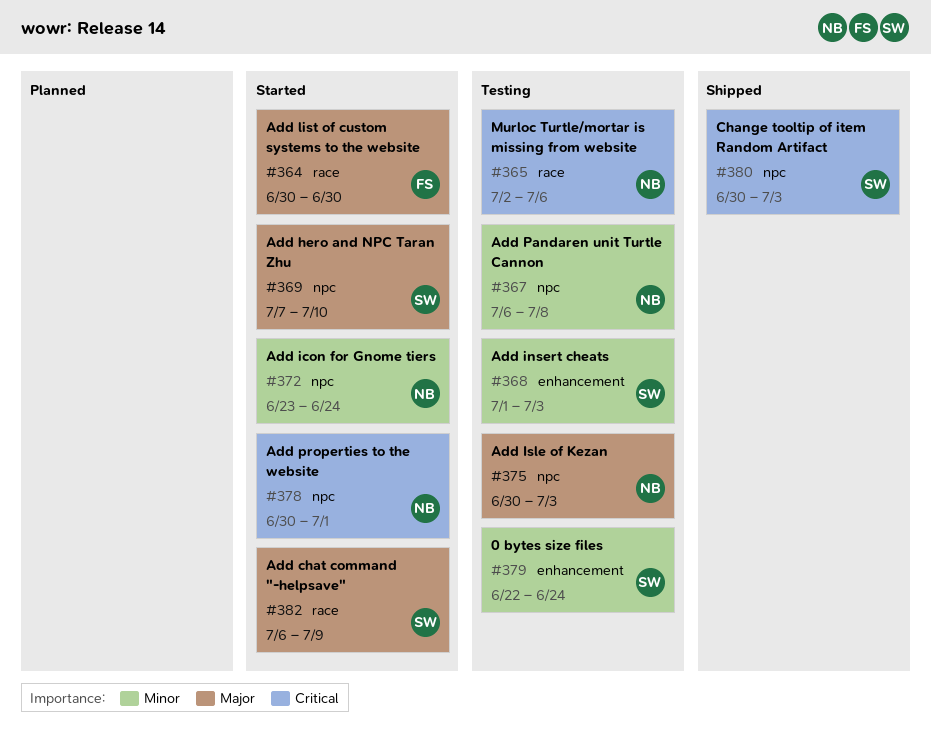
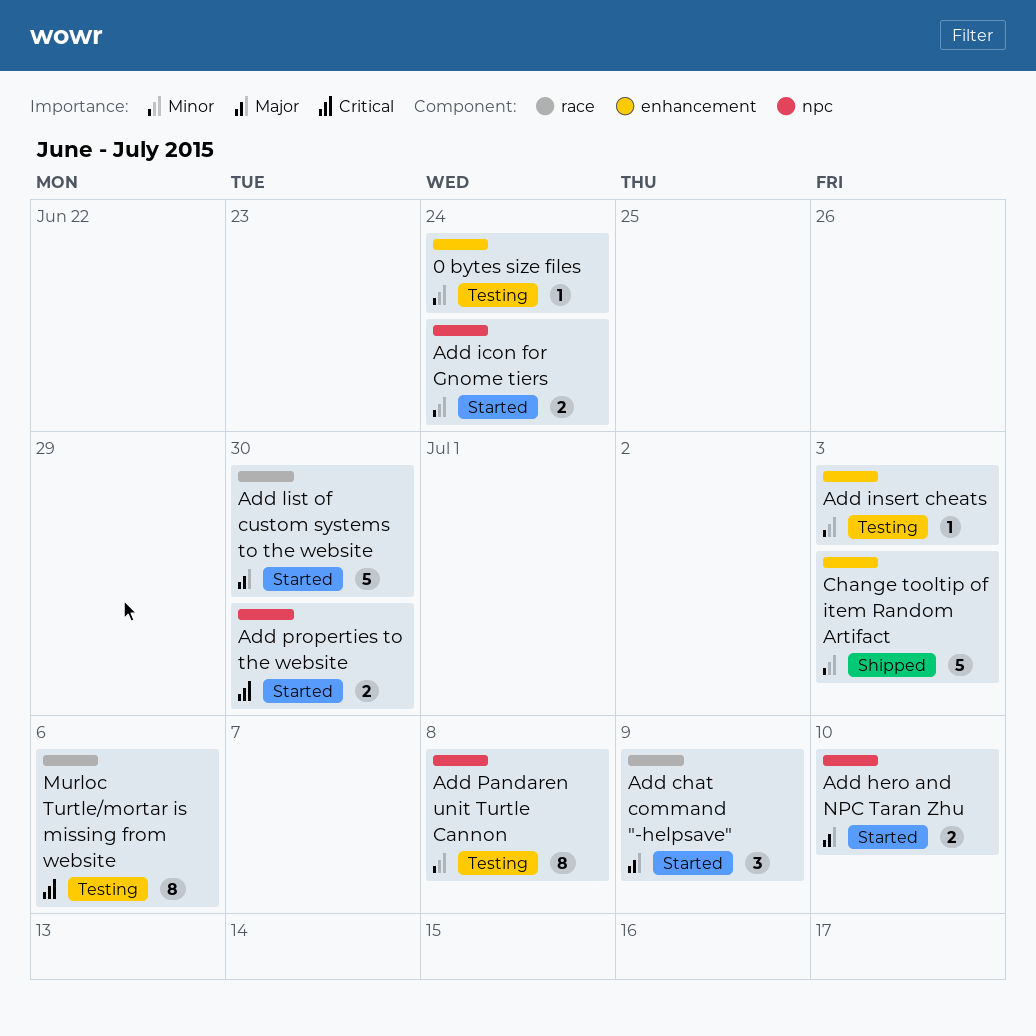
Add Isle of Kezan: present -> none
Add properties to the website, due: Jul 1 -> Jun 30
Change tooltip of item Random Artifact, priority: Critical -> Minor
Change tooltip of item Random Artifact, label: npc -> enhancement

